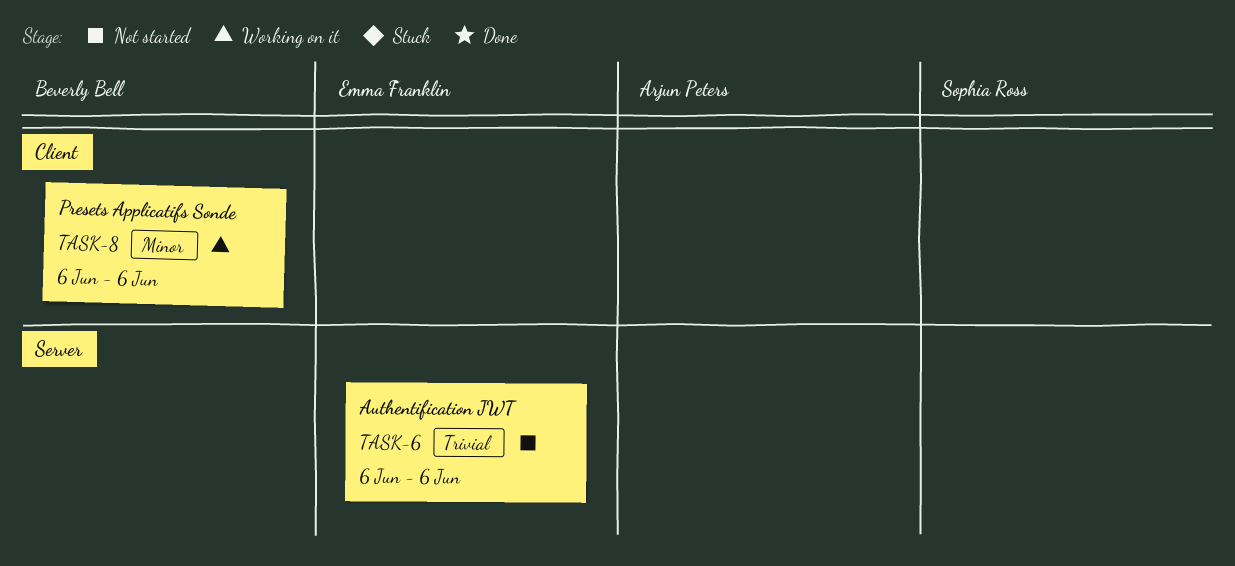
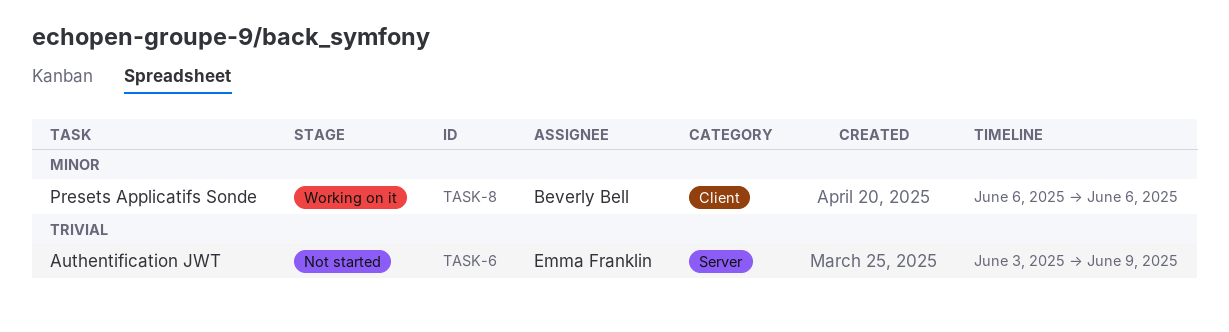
TASK-6, start: Jun 6 -> Jun 3
TASK-6, due: Jun 6 -> Jun 9

